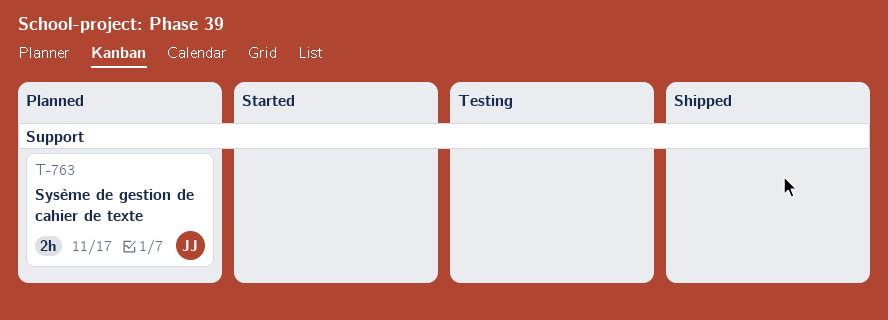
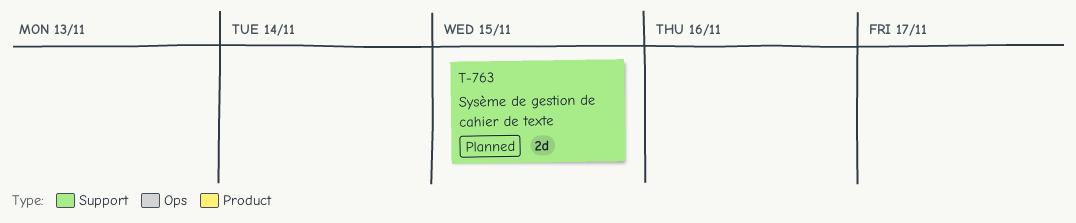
T-763, estimate: 2h -> 2d
T-763, due: Nov 17 -> Nov 15

